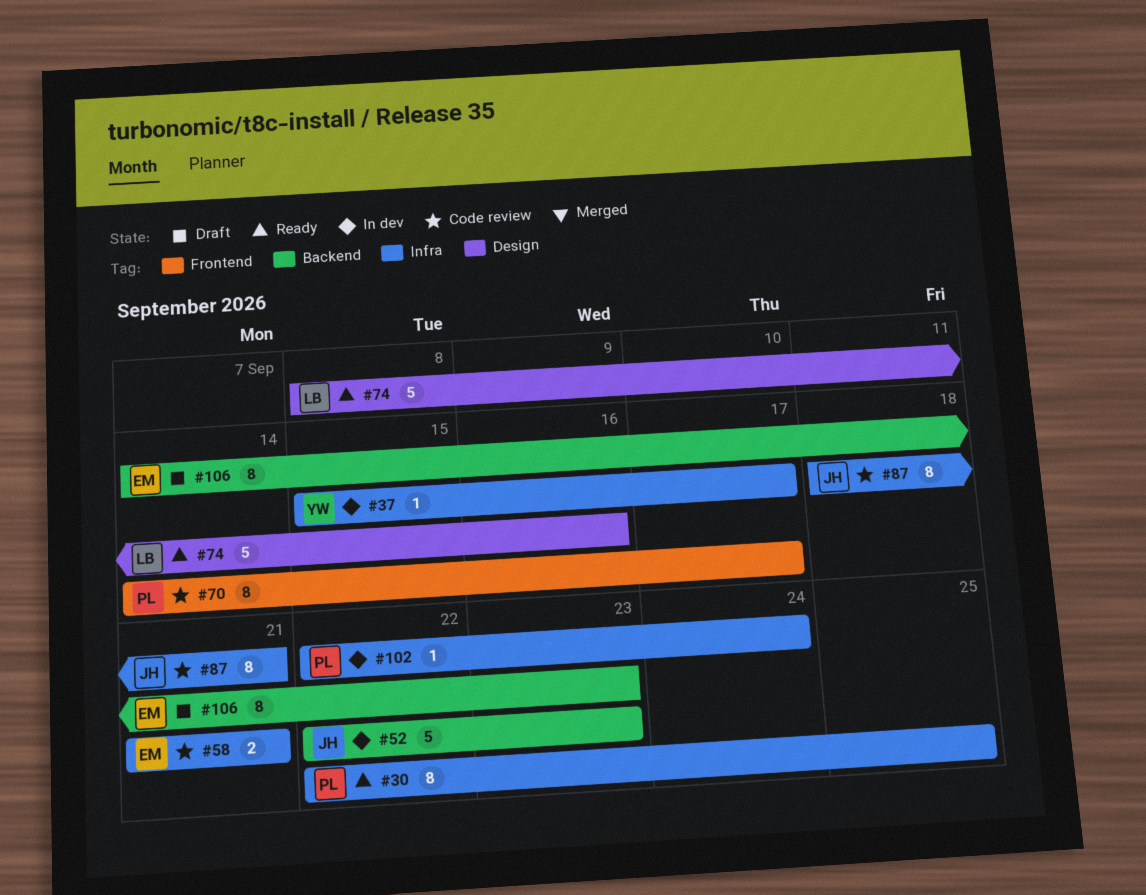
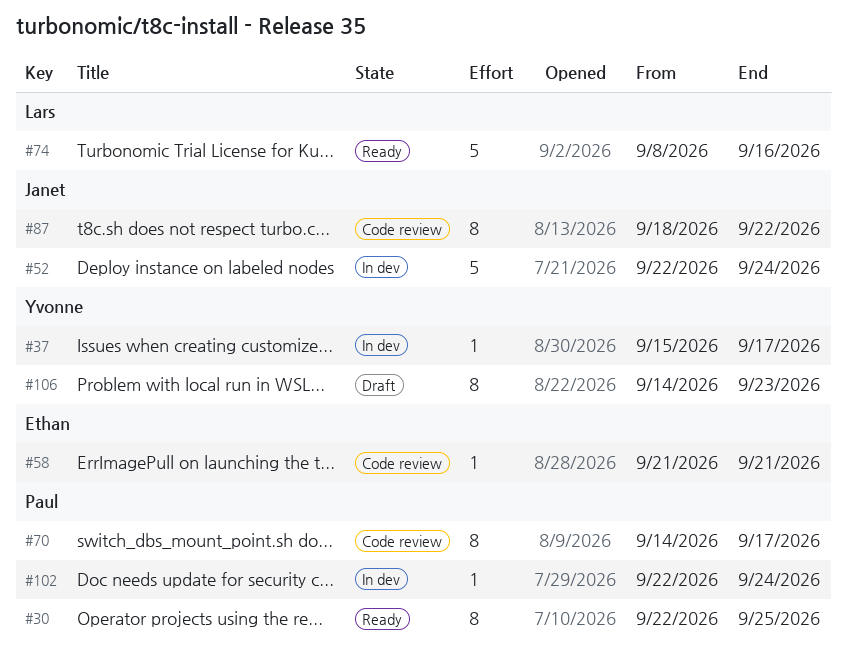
#52, due: Sep 23 -> Sep 24
#58, estimate: 2 -> 1
#87, due: Sep 21 -> Sep 22
#106, owner: Ethan -> Yvonne

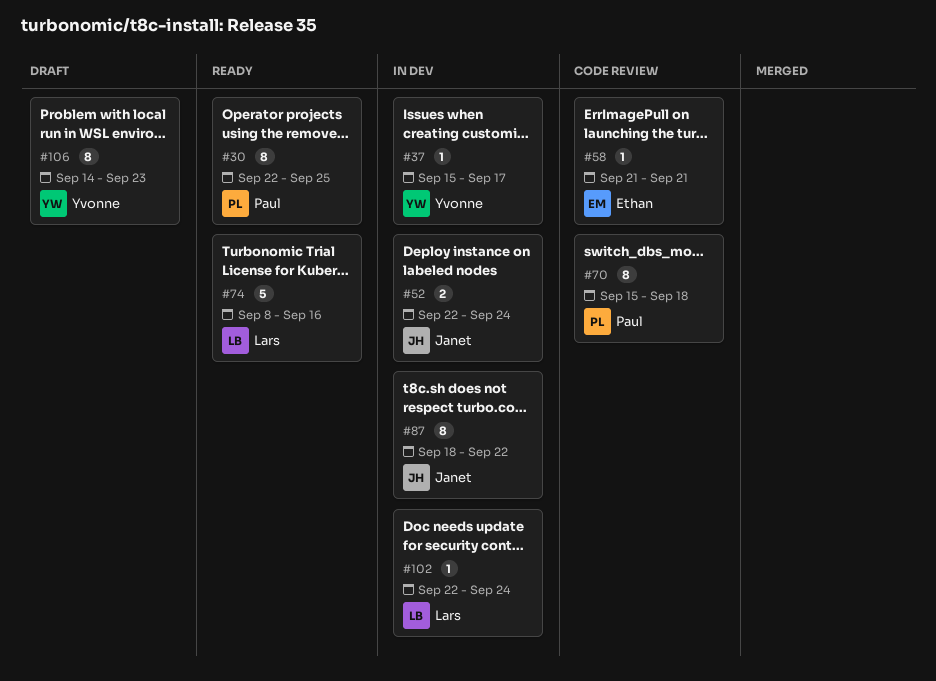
#52, estimate: 5 -> 2
#70, start: Sep 14 -> Sep 15
#70, due: Sep 17 -> Sep 18
#87, status: Code review -> In dev
#102, owner: Paul -> Lars

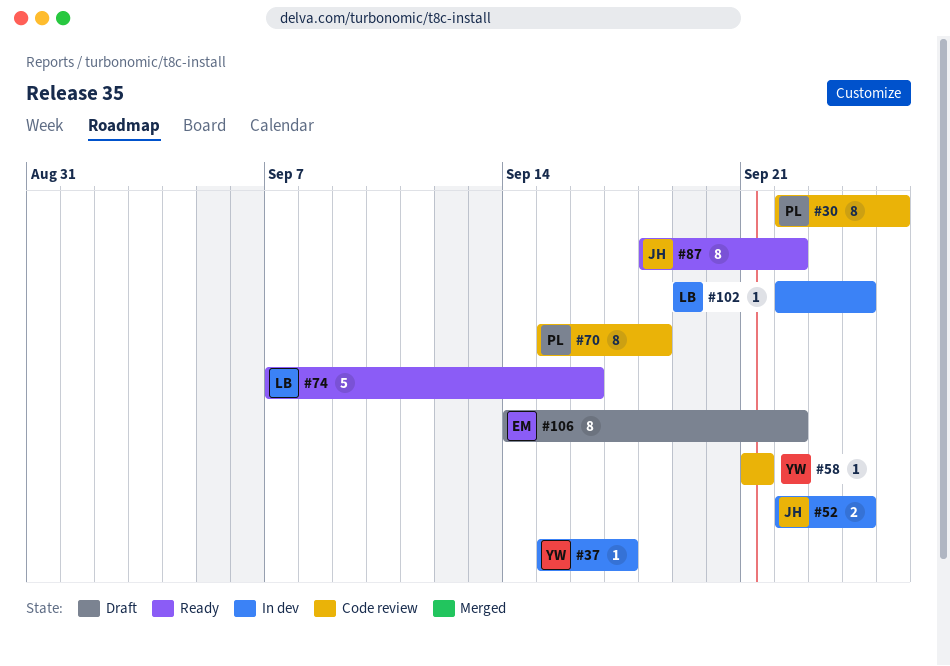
#30, status: Ready -> Code review
#58, owner: Ethan -> Yvonne
#74, start: Sep 8 -> Sep 7
#87, status: In dev -> Ready
#106, owner: Yvonne -> Ethan
#106, due: Sep 23 -> Sep 22

